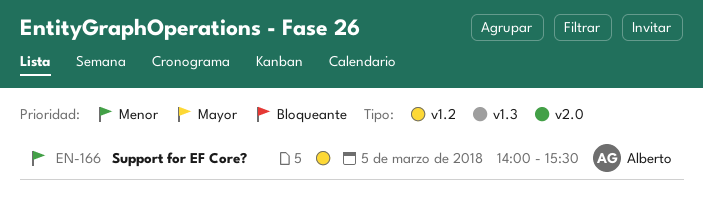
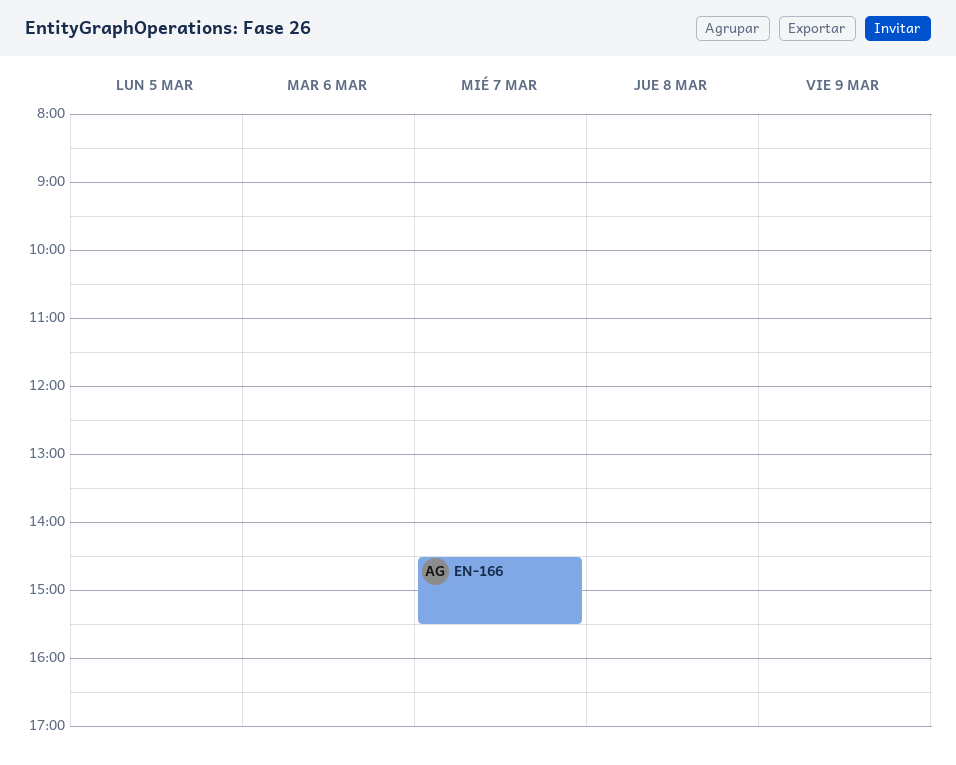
EN-166, day: Mar 5 -> Mar 7
EN-166, begins: 14:00 -> 14:30

